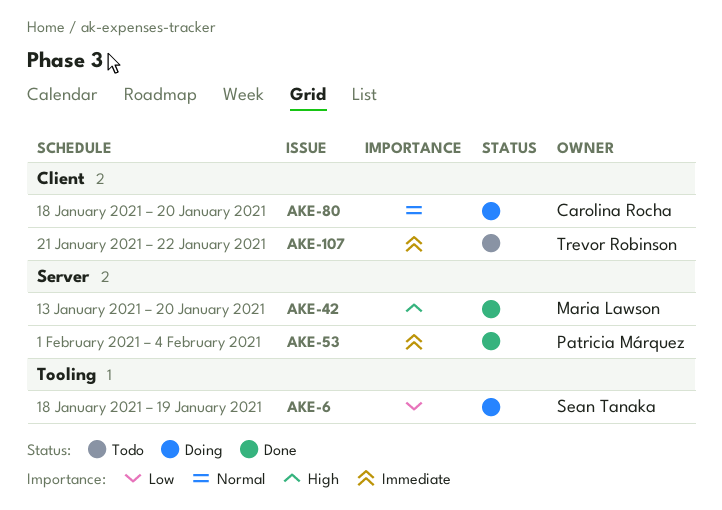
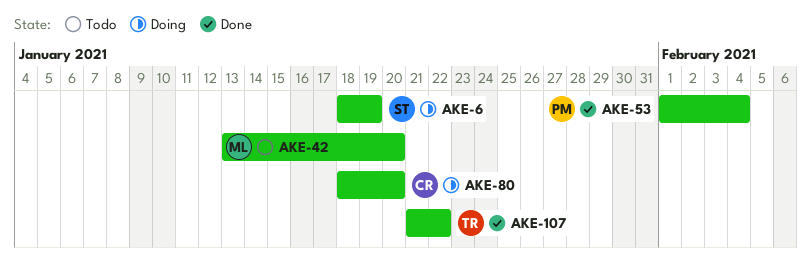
AKE-42, status: Done -> Todo
AKE-107, status: Todo -> Done

